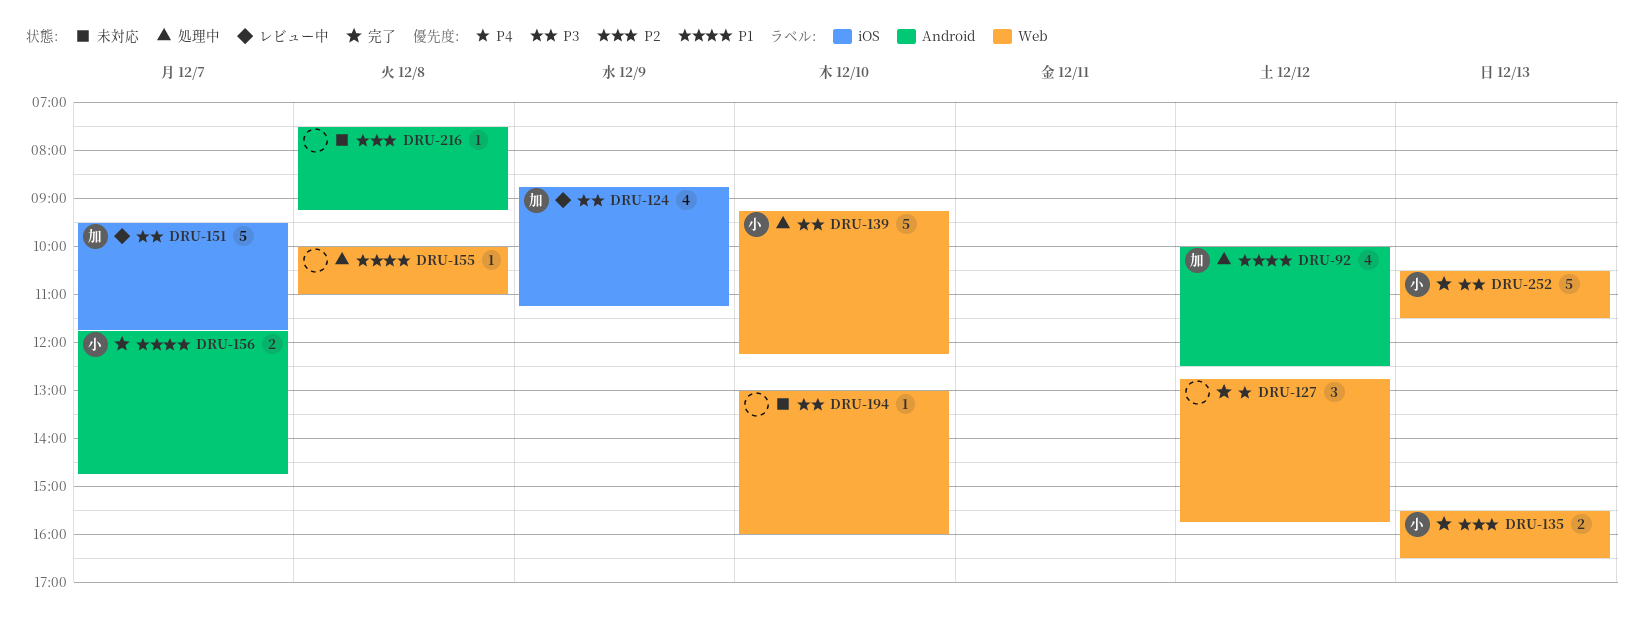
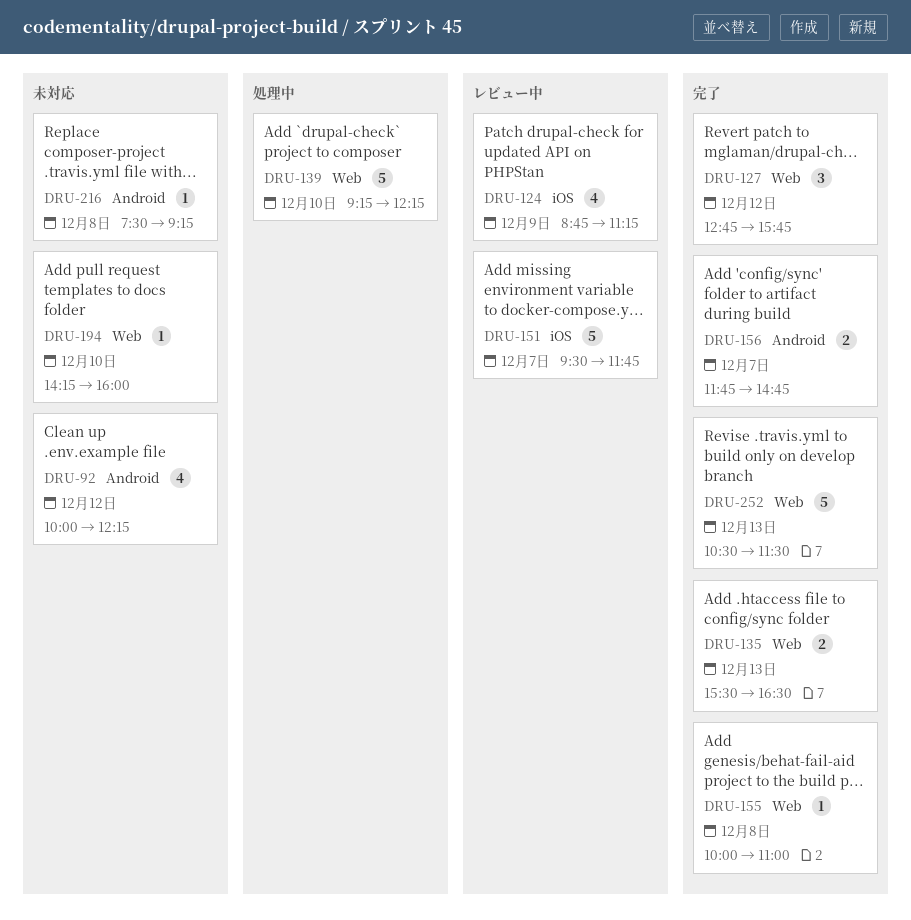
DRU-92, status: 処理中 -> 未対応
DRU-92, ends: 12:30 -> 12:15
DRU-155, status: 処理中 -> 完了
DRU-194, begins: 13:00 -> 14:15

